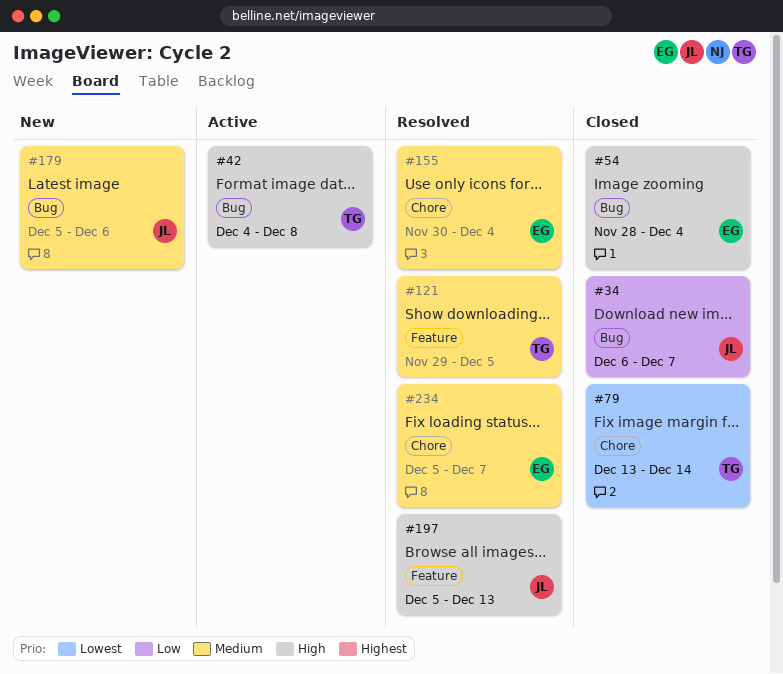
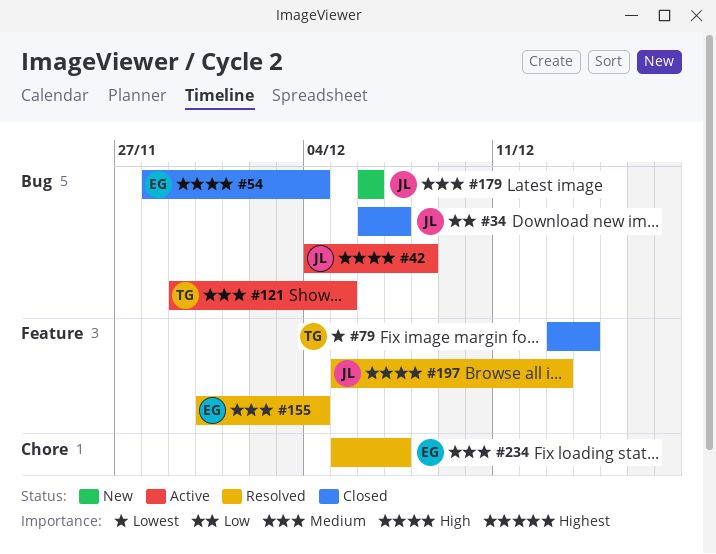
#42, owner: TG -> JL
#79, label: Chore -> Feature
#121, status: Resolved -> Active
#121, label: Feature -> Bug
#155, label: Chore -> Feature
#179, start: Dec 5 -> Dec 6

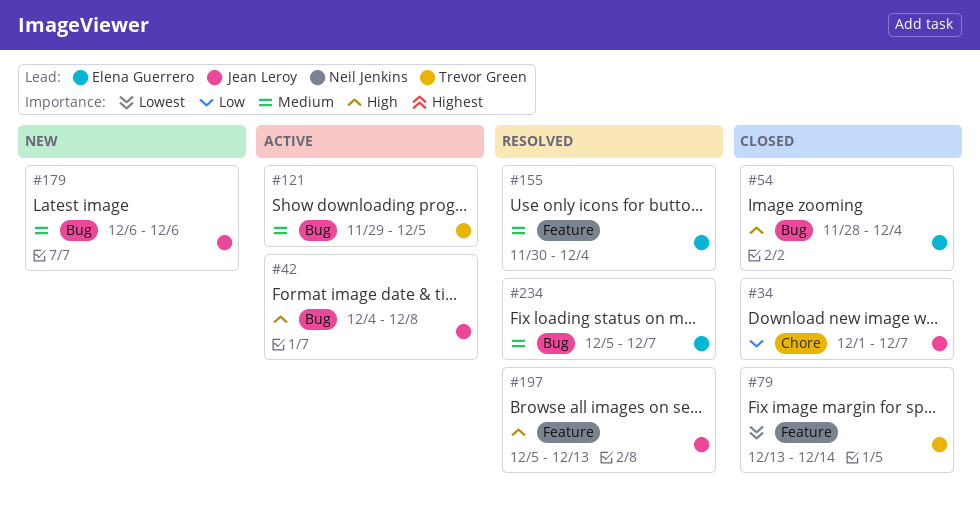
#34, label: Bug -> Chore
#34, start: Dec 6 -> Dec 1
#234, label: Chore -> Bug

